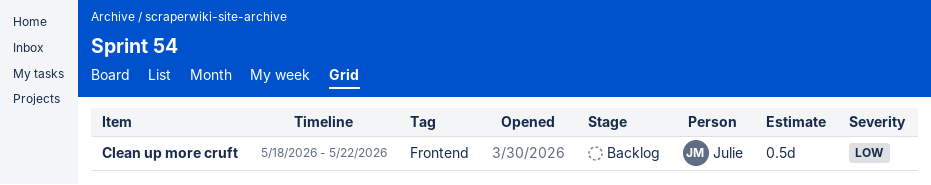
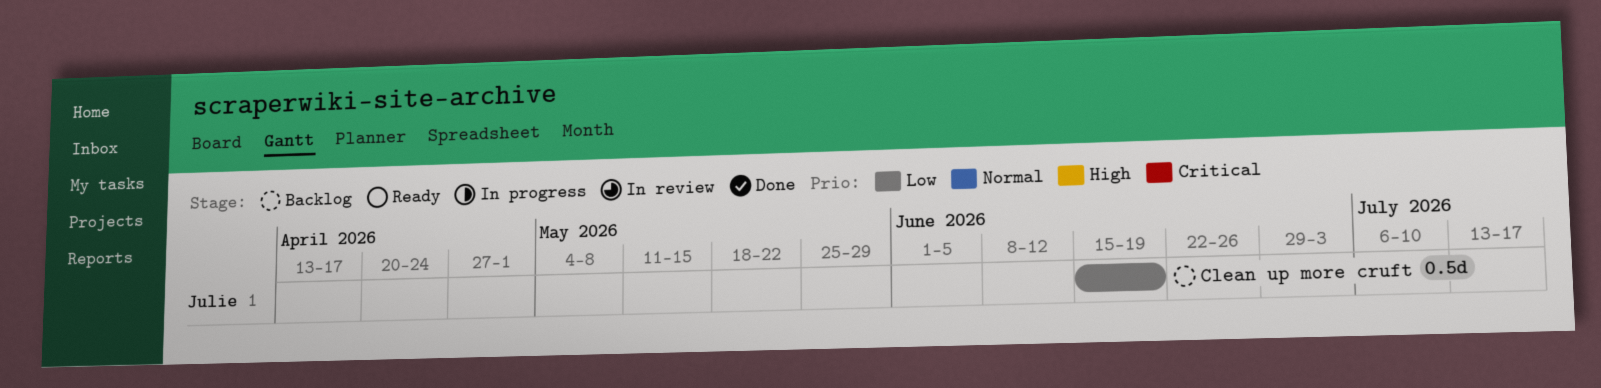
Clean up more cruft, start: May 18 -> Jun 15
Clean up more cruft, due: May 22 -> Jun 19

